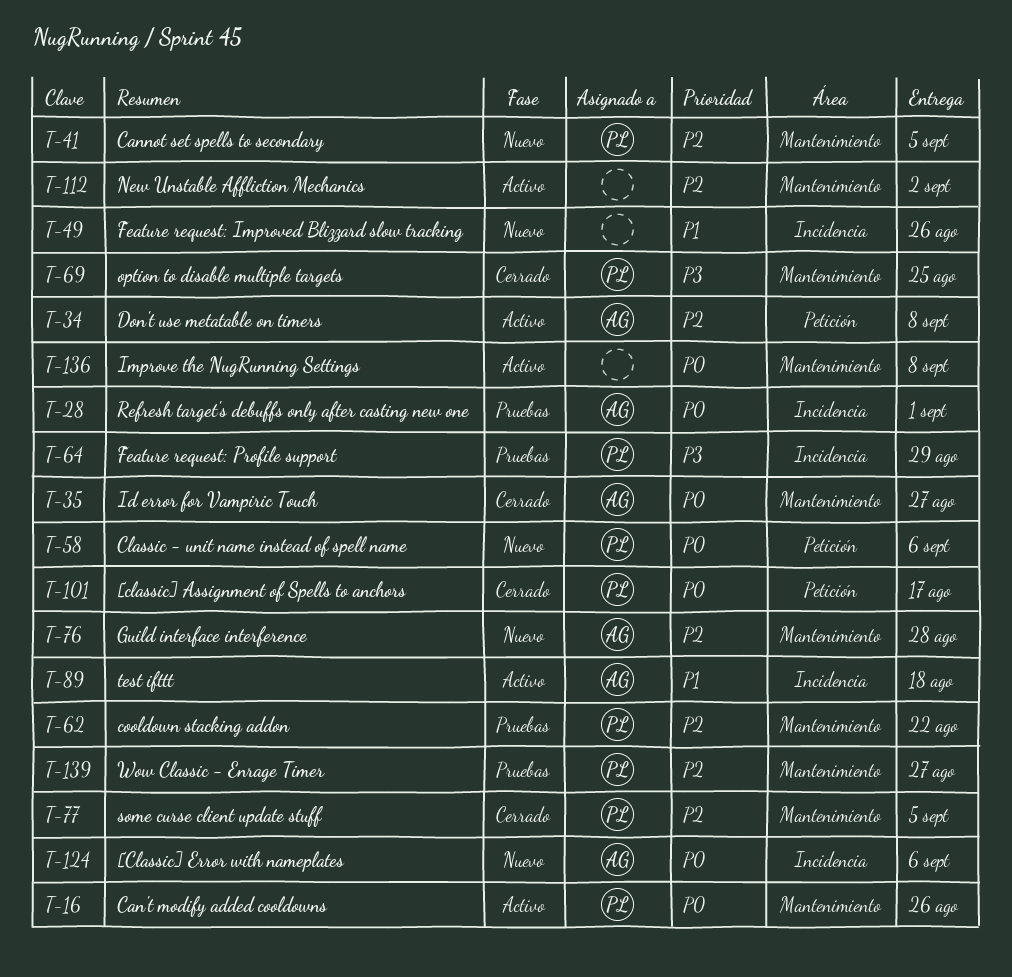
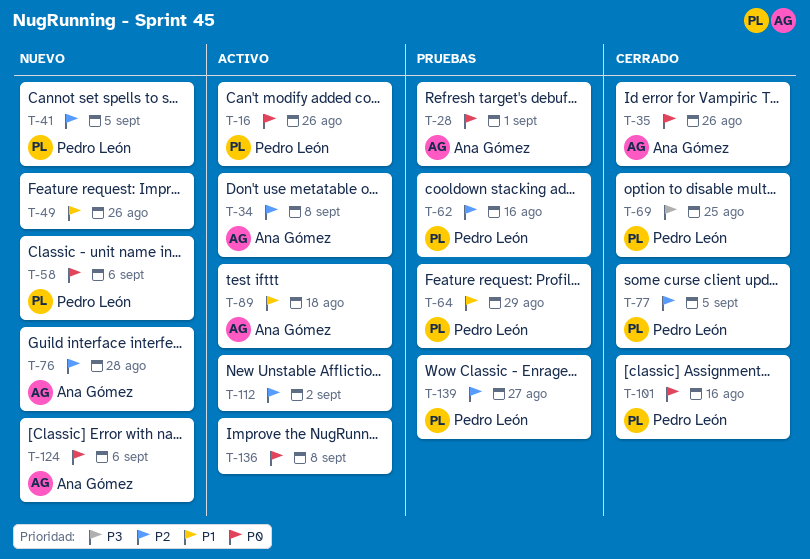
T-35, due: Aug 27 -> Aug 26
T-62, due: Aug 22 -> Aug 16
T-64, priority: P3 -> P1
T-101, due: Aug 17 -> Aug 16

